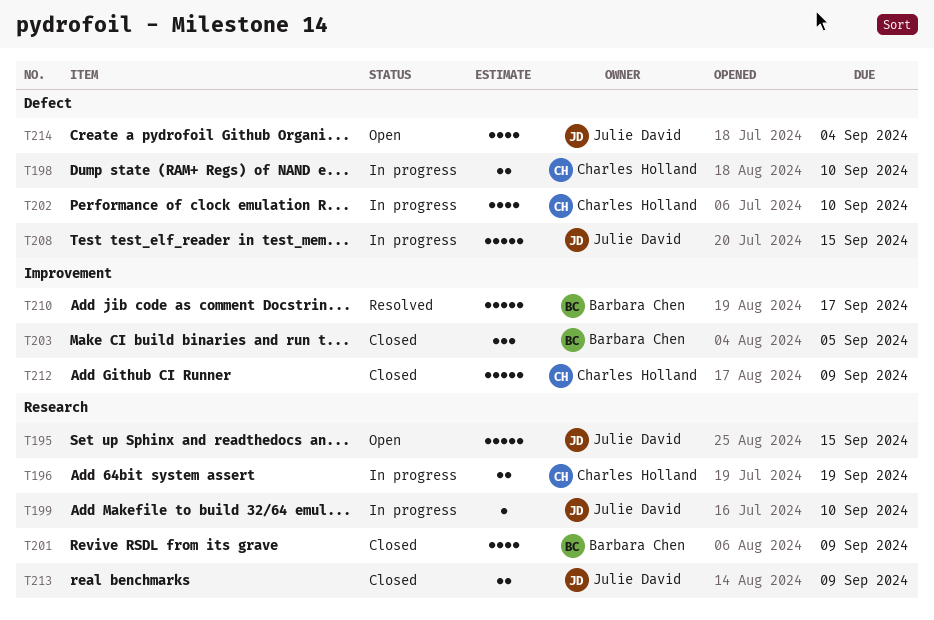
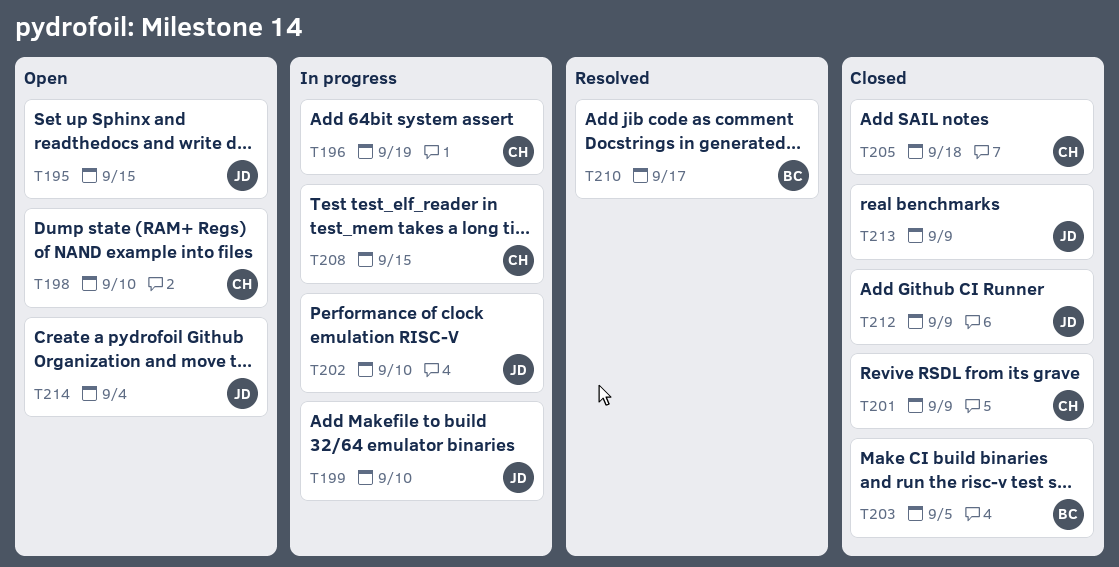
T198, status: In progress -> Open
T201, owner: Barbara Chen -> Charles Holland
T202, owner: Charles Holland -> Julie David
T205: none -> present
T208, owner: Julie David -> Charles Holland
T212, owner: Charles Holland -> Julie David

